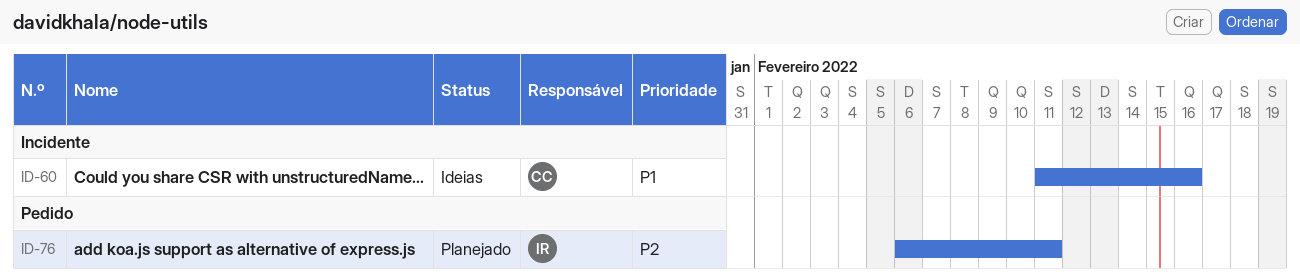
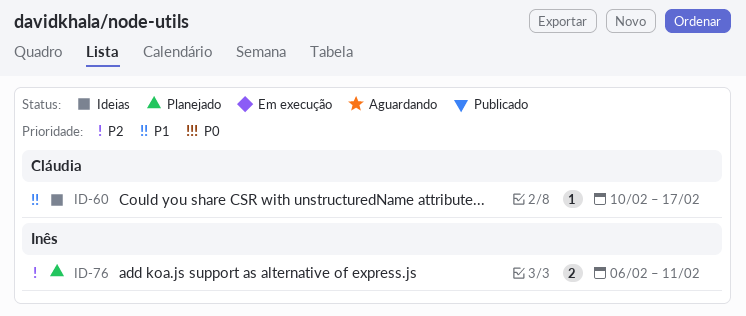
ID-60, start: Feb 11 -> Feb 10
ID-60, due: Feb 16 -> Feb 17

